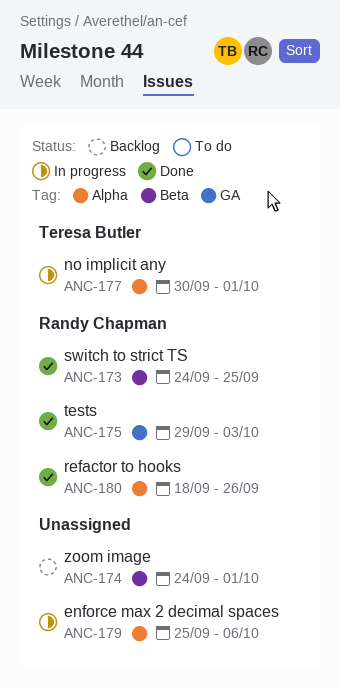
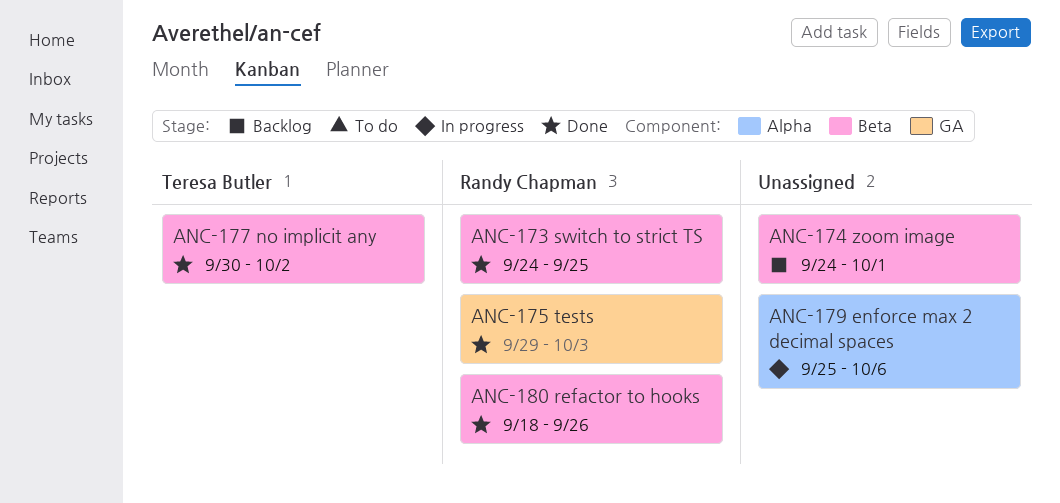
ANC-177, status: In progress -> Done
ANC-177, label: Alpha -> Beta
ANC-177, due: Oct 1 -> Oct 2
ANC-180, label: Alpha -> Beta

